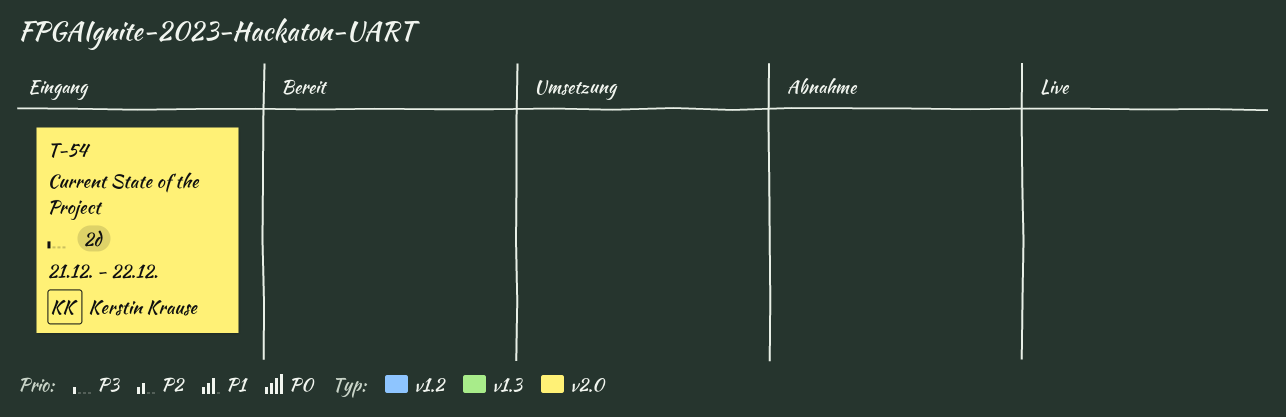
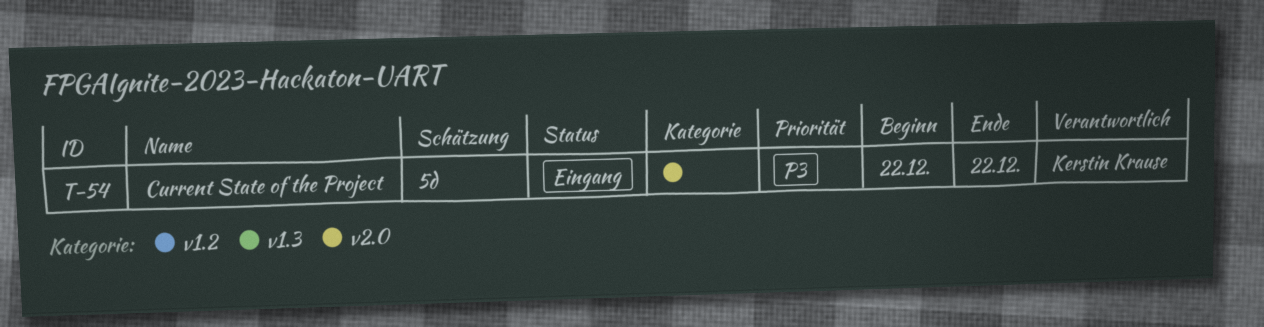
T-54, estimate: 2d -> 5d
T-54, start: Dec 21 -> Dec 22

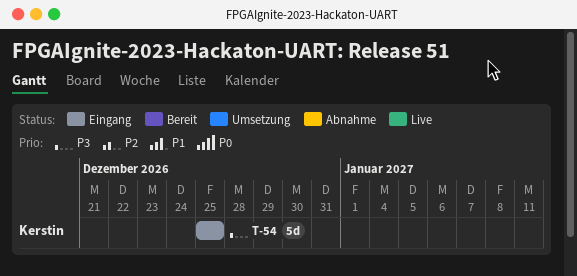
T-54, start: Dec 22 -> Dec 25
T-54, due: Dec 22 -> Dec 25

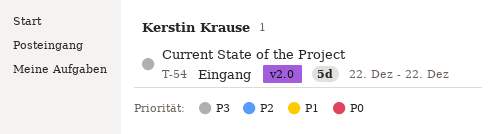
T-54, start: Dec 25 -> Dec 22
T-54, due: Dec 25 -> Dec 22

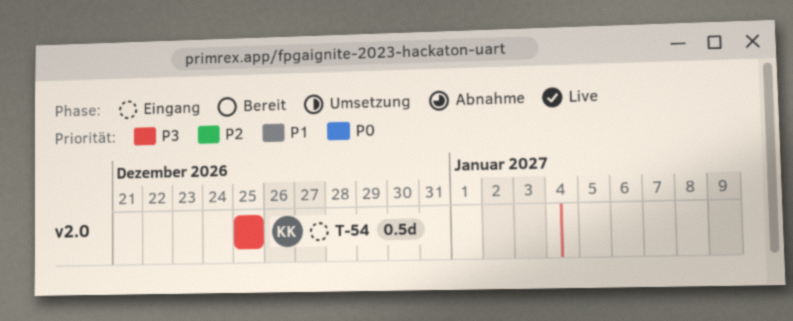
T-54, estimate: 5d -> 0.5d
T-54, start: Dec 22 -> Dec 25
T-54, due: Dec 22 -> Dec 25

